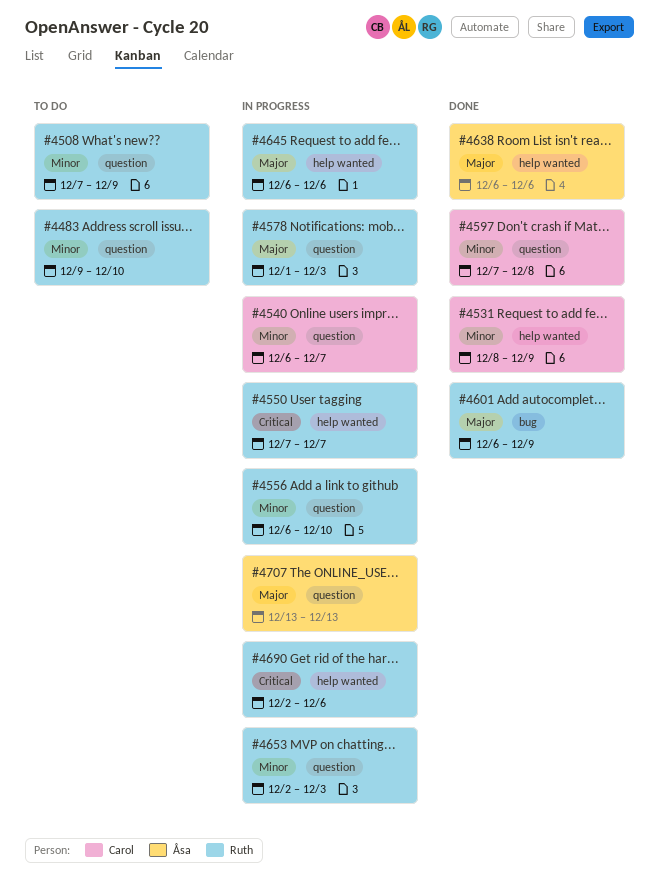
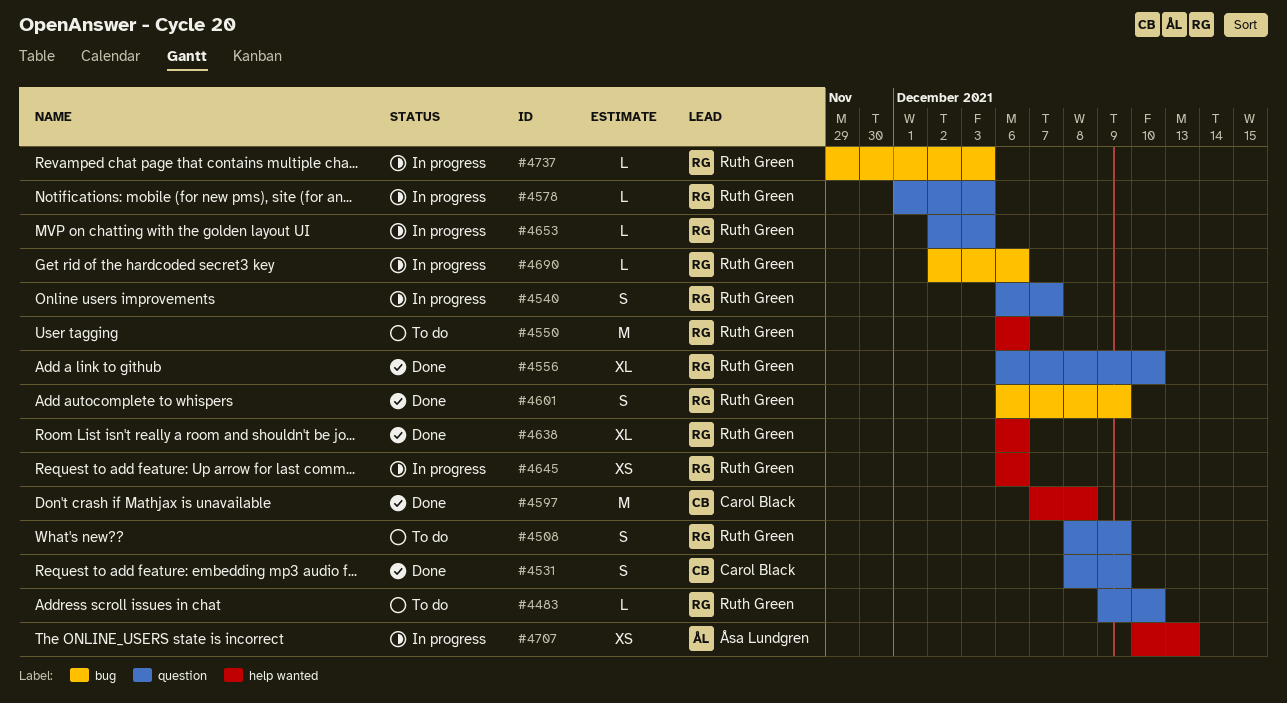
#4508, start: Dec 7 -> Dec 8
#4531, label: help wanted -> question
#4540, owner: Carol Black -> Ruth Green
#4550, status: In progress -> To do
#4550, start: Dec 7 -> Dec 6
#4550, due: Dec 7 -> Dec 6
#4556, status: In progress -> Done
#4597, label: question -> help wanted
#4638, owner: Åsa Lundgren -> Ruth Green
#4690, label: help wanted -> bug
#4707, label: question -> help wanted
#4707, start: Dec 13 -> Dec 10
#4737: none -> present

